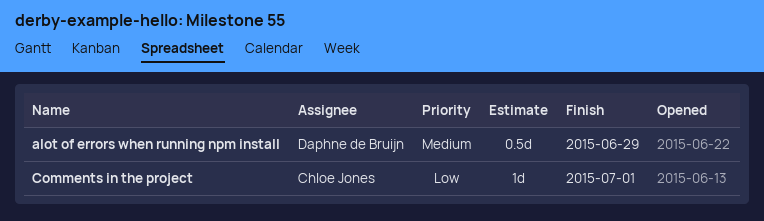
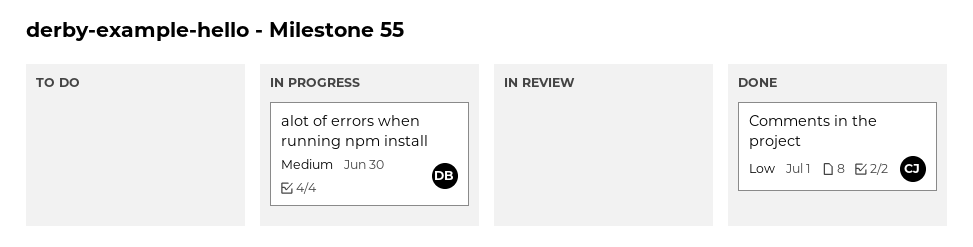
alot of errors when running npm install, due: Jun 29 -> Jun 30

